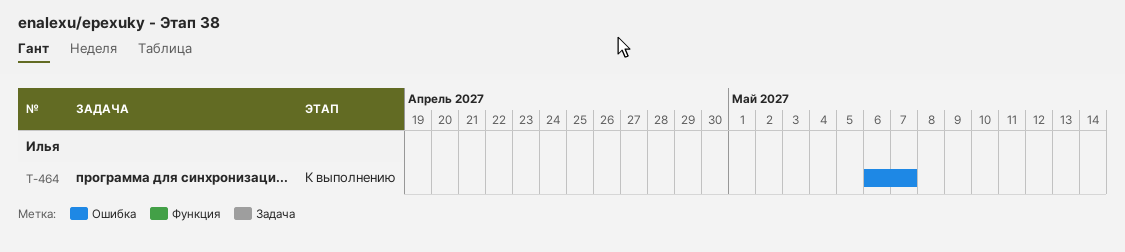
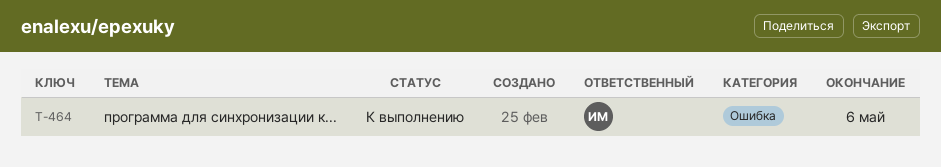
T-464, due: May 7 -> May 6

